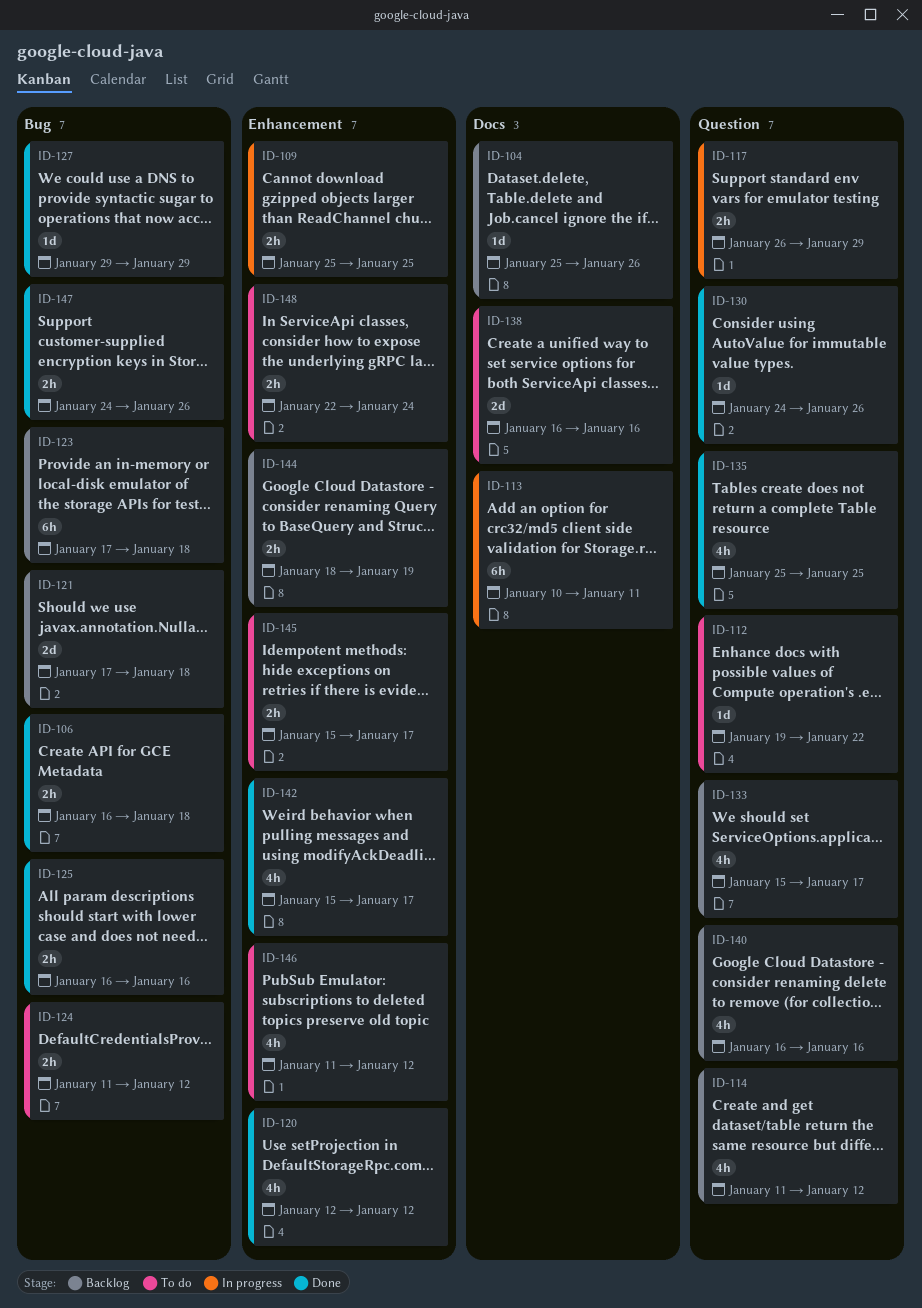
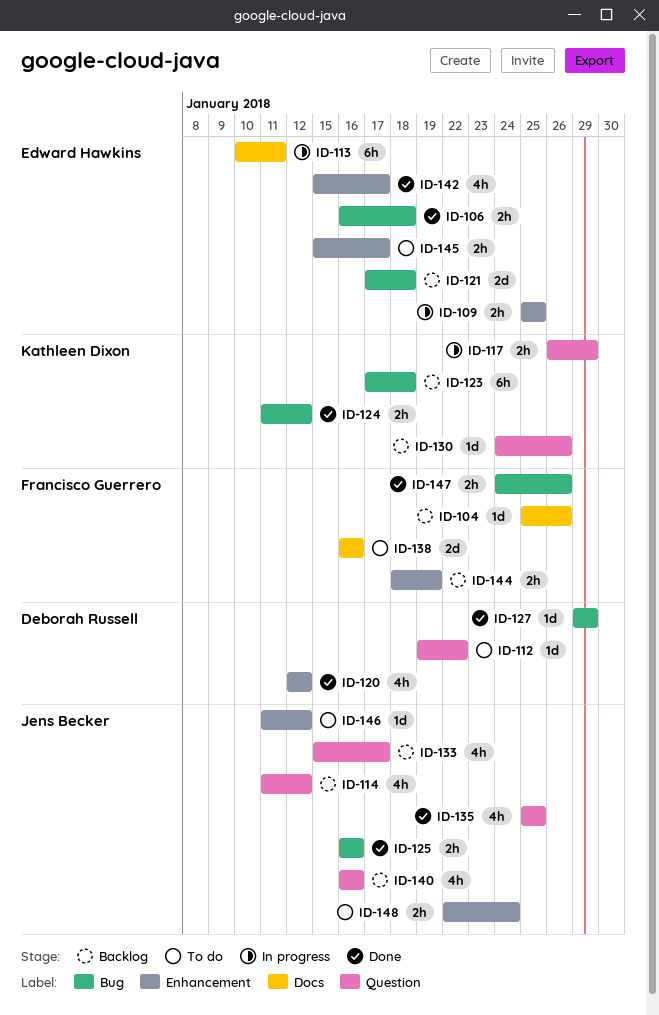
ID-124, status: To do -> Done
ID-130, status: Done -> Backlog
ID-146, estimate: 4h -> 1d

